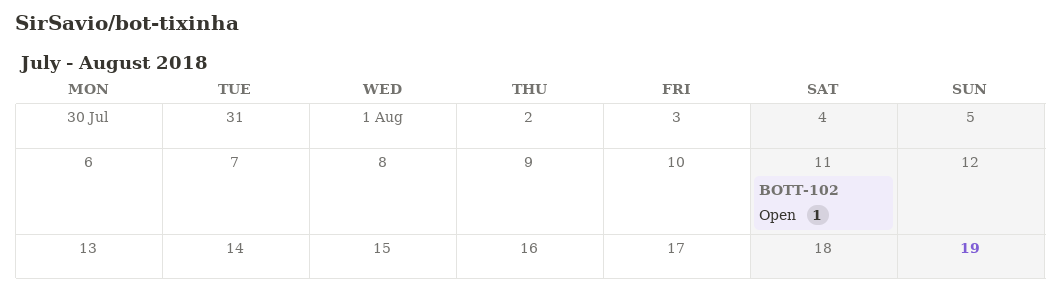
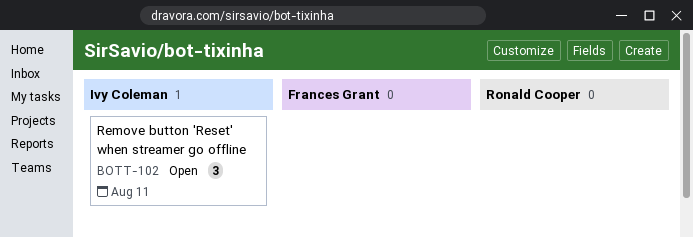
BOTT-102, estimate: 1 -> 3

